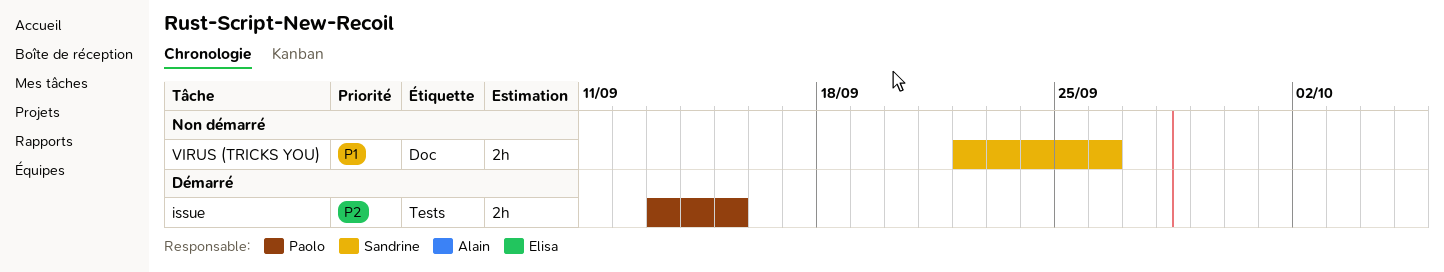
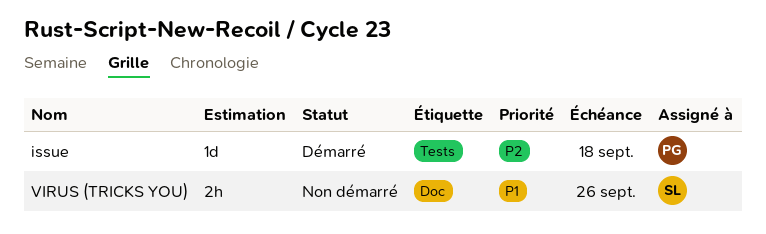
issue, estimate: 2h -> 1d
issue, due: Sep 15 -> Sep 18

